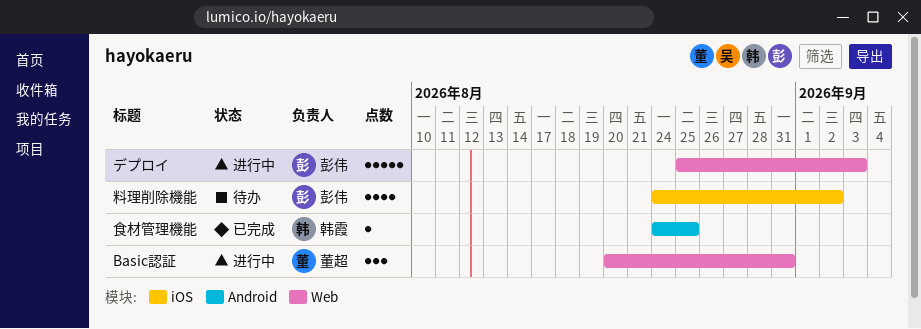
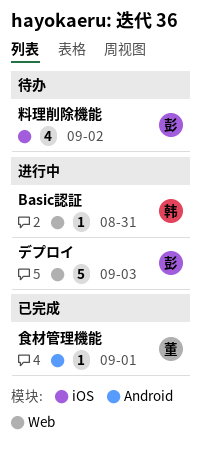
Basic認証, owner: 董超 -> 韩霞
Basic認証, estimate: 3 -> 1
食材管理機能, owner: 韩霞 -> 董超
食材管理機能, due: Aug 25 -> Sep 1

